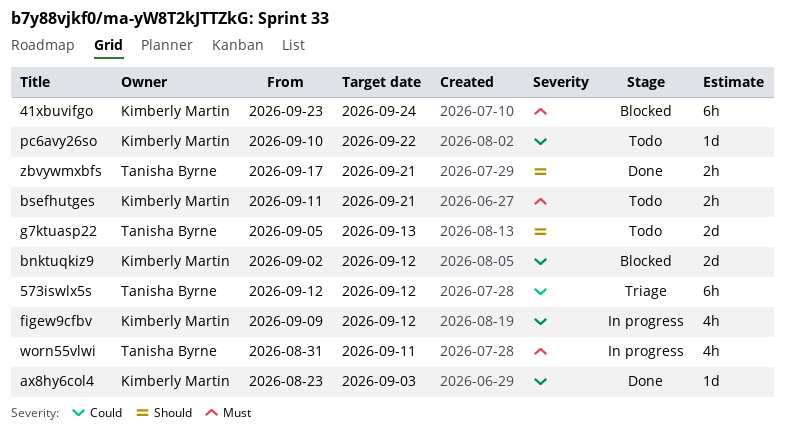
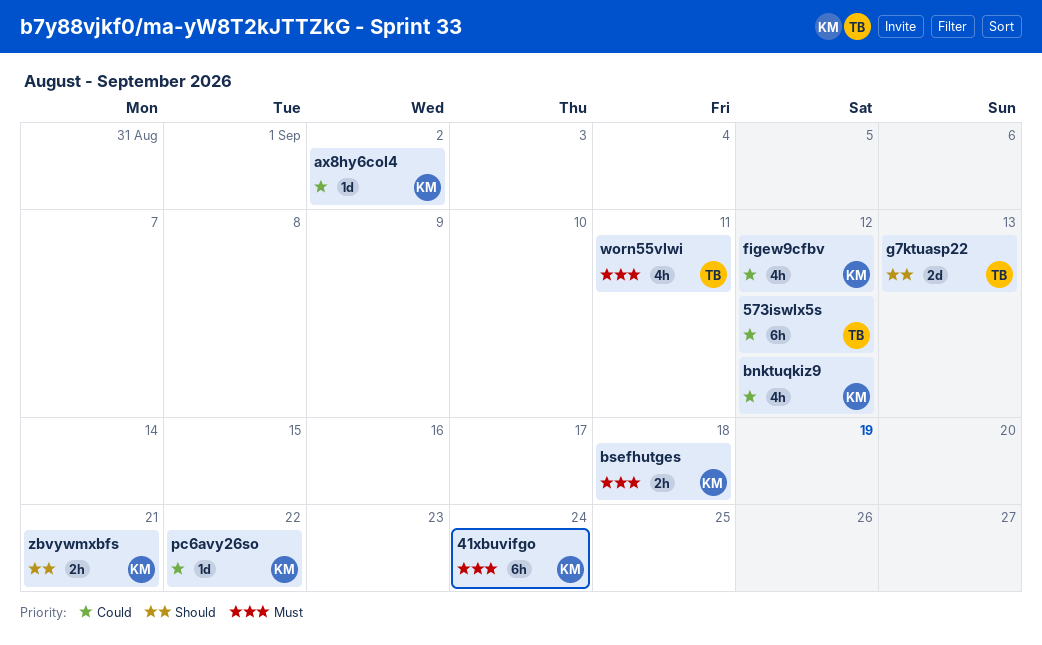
ax8hy6col4, due: Sep 3 -> Sep 2
bnktuqkiz9, estimate: 2d -> 4h
bsefhutges, due: Sep 21 -> Sep 18
zbvywmxbfs, owner: Tanisha Byrne -> Kimberly Martin

